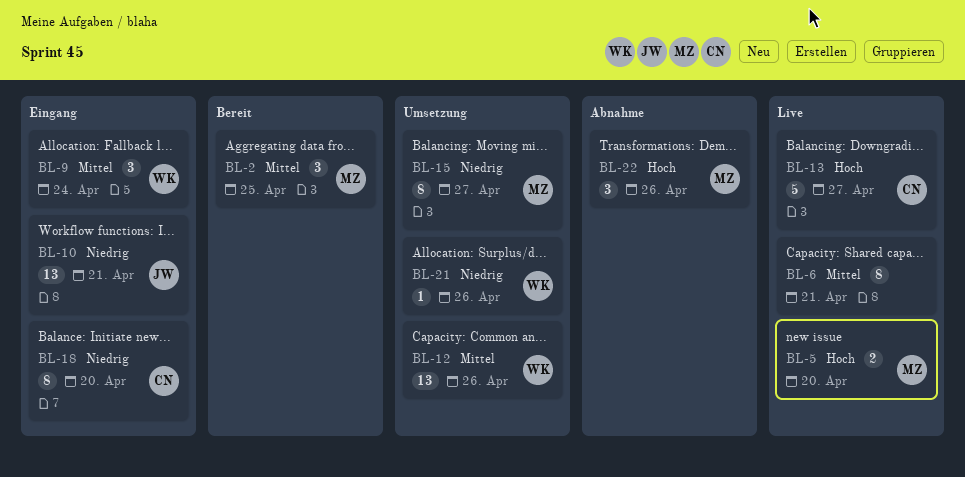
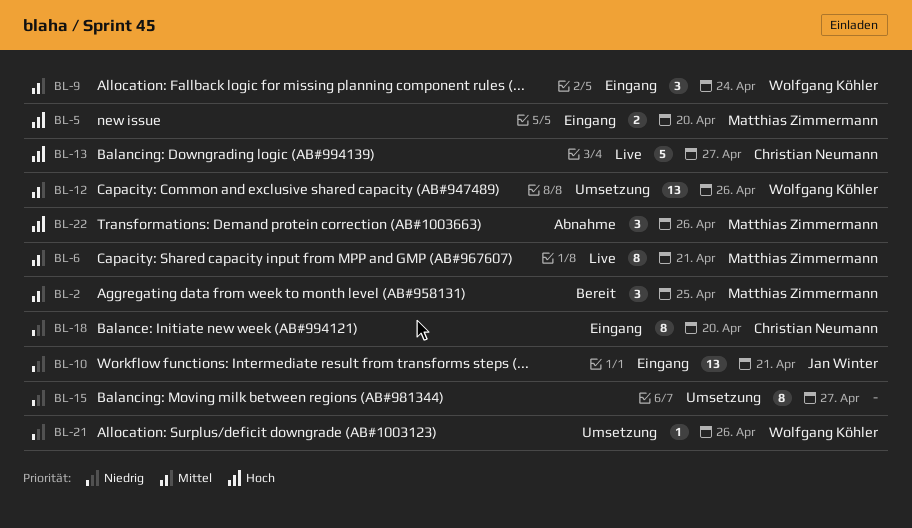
BL-5, status: Live -> Eingang
BL-6, owner: none -> Matthias Zimmermann
BL-15, owner: Matthias Zimmermann -> none

